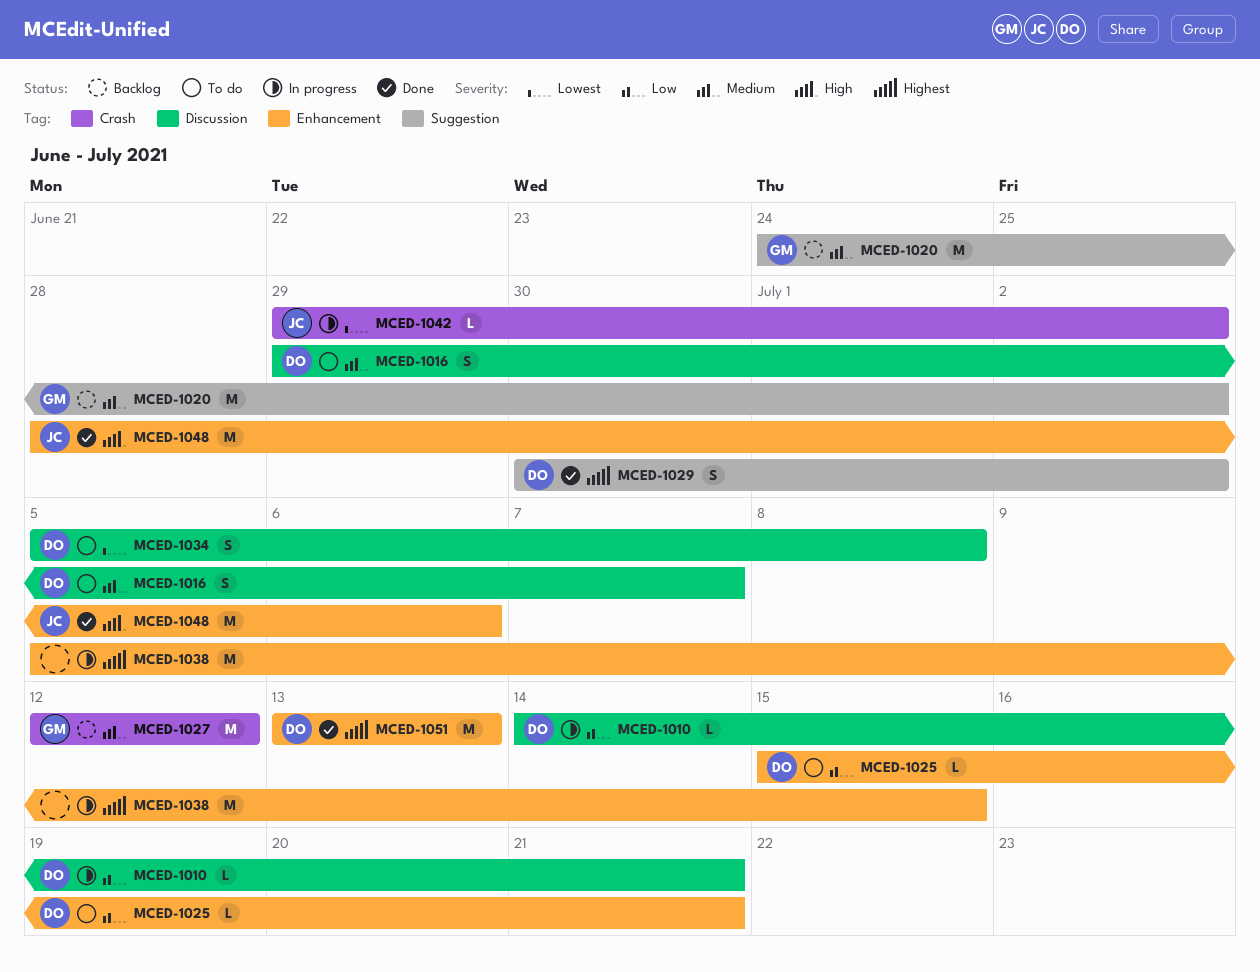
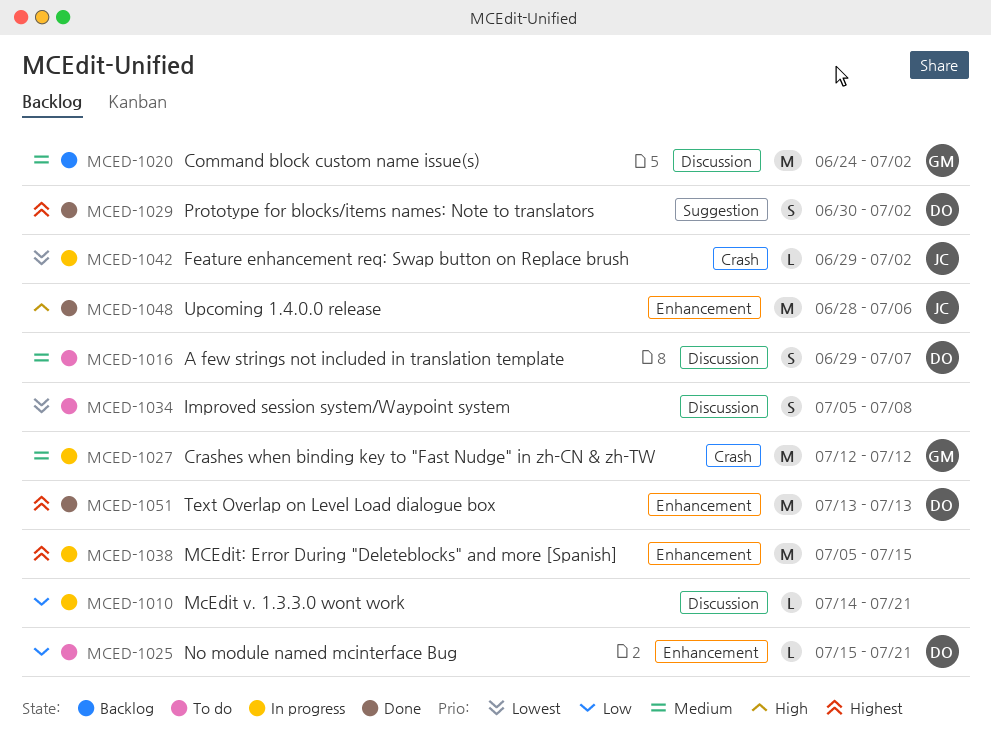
MCED-1010, owner: DO -> none
MCED-1020, label: Suggestion -> Discussion
MCED-1027, status: Backlog -> In progress
MCED-1034, owner: DO -> none

